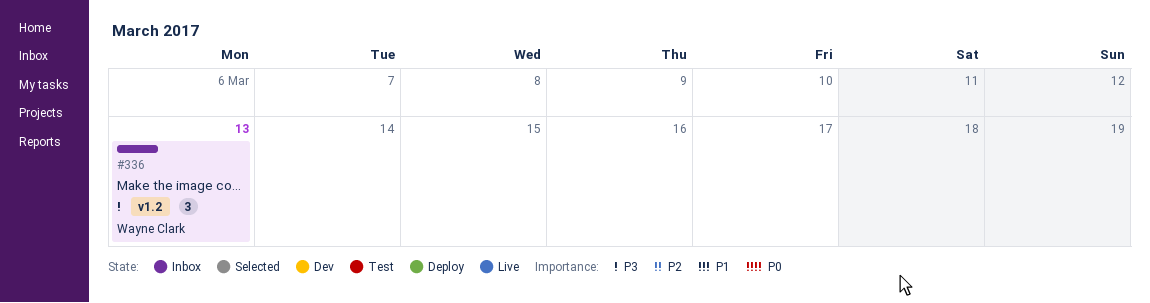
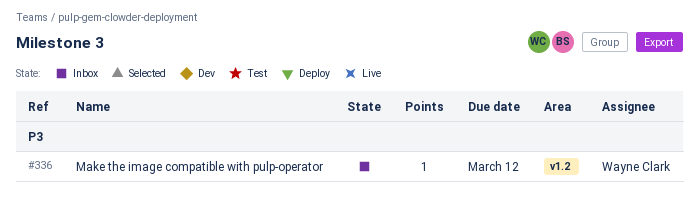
#336, estimate: 3 -> 1
#336, due: Mar 13 -> Mar 12

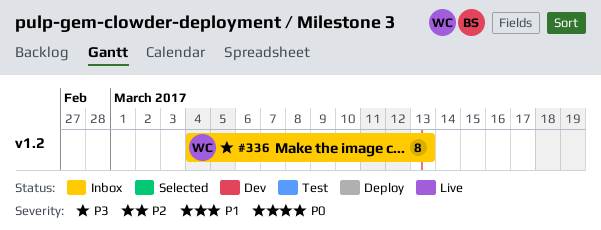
#336, estimate: 1 -> 8
#336, due: Mar 12 -> Mar 13

